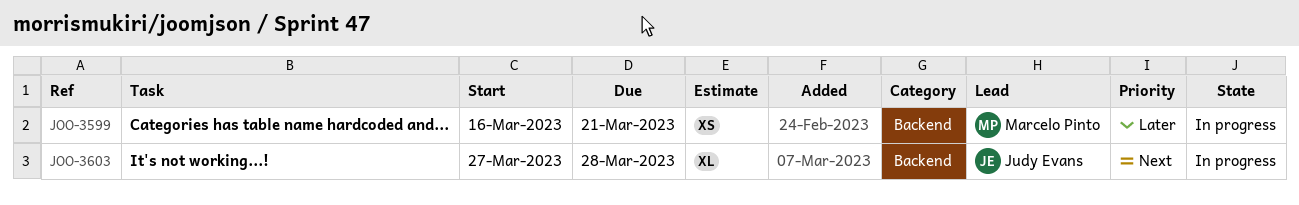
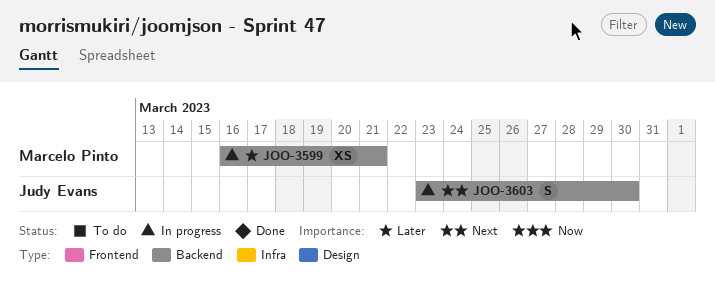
JOO-3603, estimate: XL -> S
JOO-3603, start: Mar 27 -> Mar 23
JOO-3603, due: Mar 28 -> Mar 30

